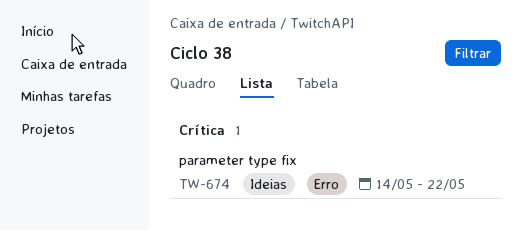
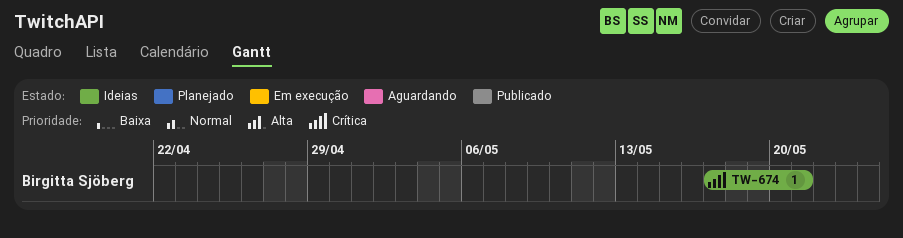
TW-674, start: May 14 -> May 17
TW-674, due: May 22 -> May 21

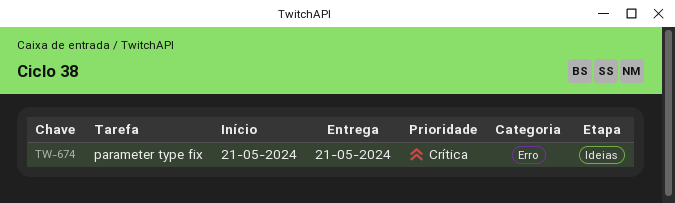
TW-674, start: May 17 -> May 21

